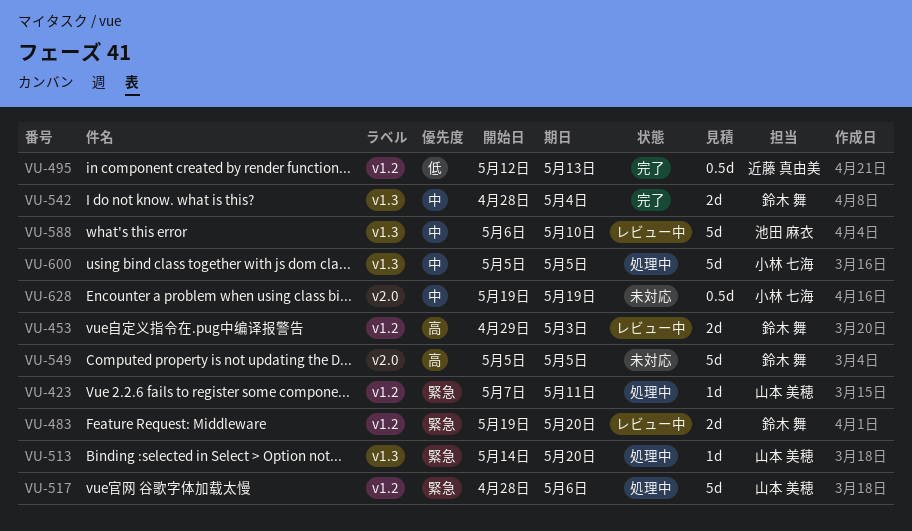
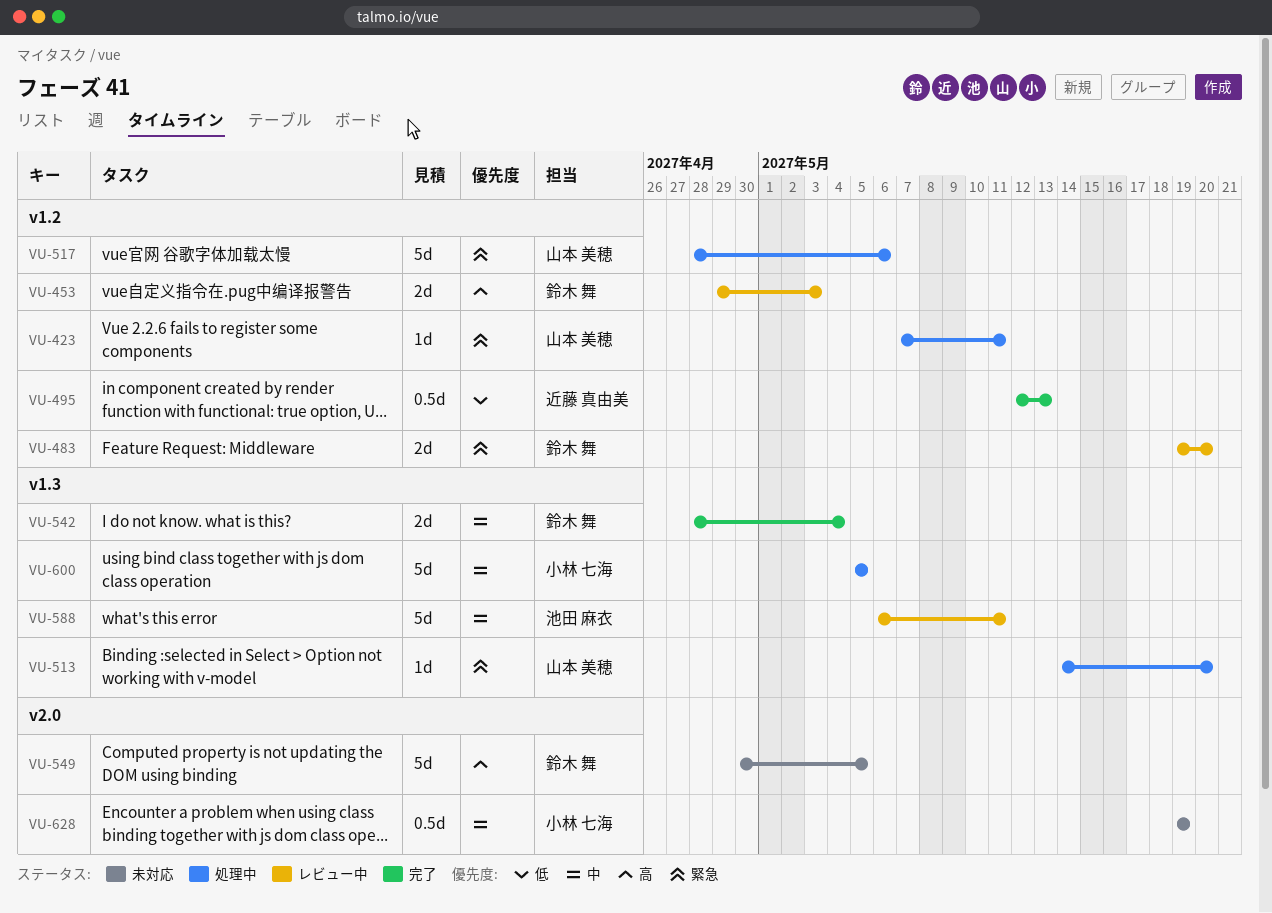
VU-549, start: May 5 -> Apr 30
VU-588, due: May 10 -> May 11

